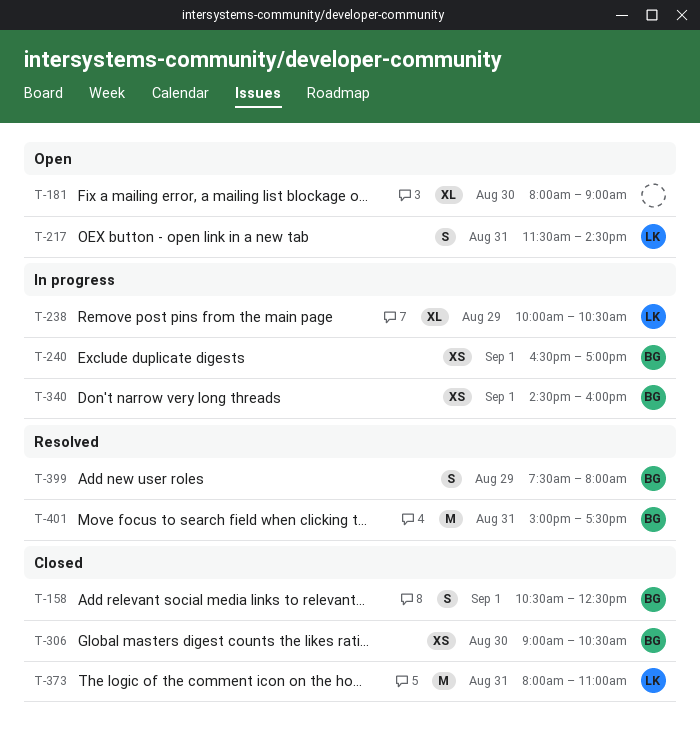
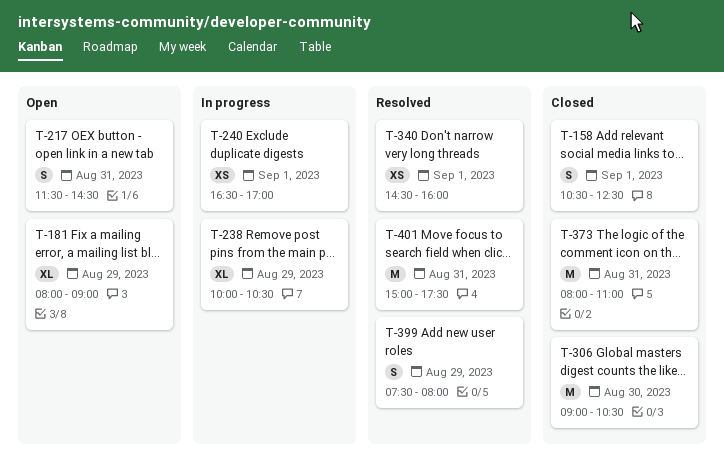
T-181, day: Aug 30 -> Aug 29
T-306, estimate: XS -> M
T-340, status: In progress -> Resolved

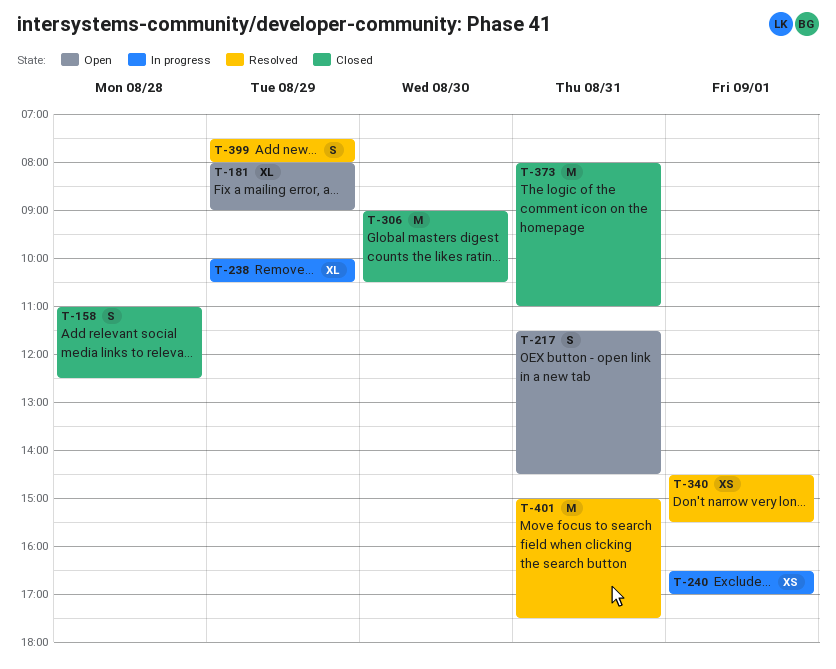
T-158, day: Sep 1 -> Aug 28
T-158, begins: 10:30 -> 11:00
T-340, ends: 16:00 -> 15:30

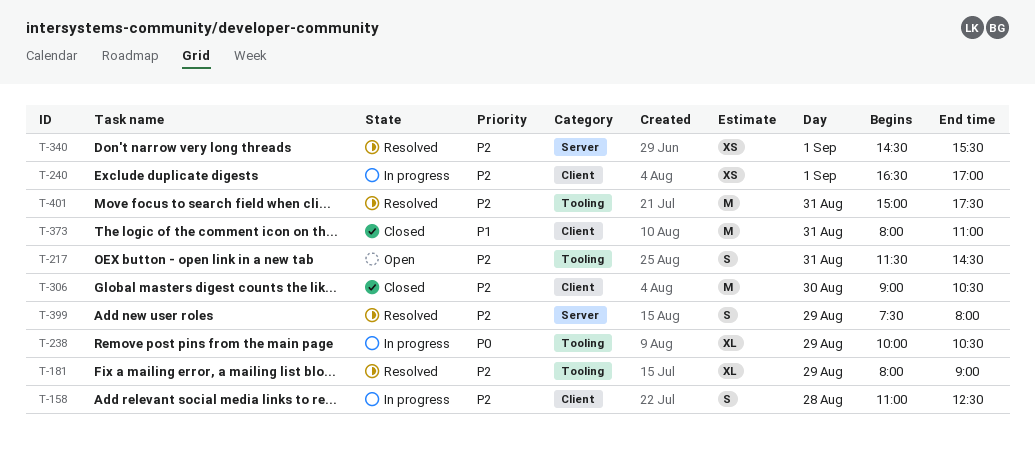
T-158, status: Closed -> In progress
T-181, status: Open -> Resolved

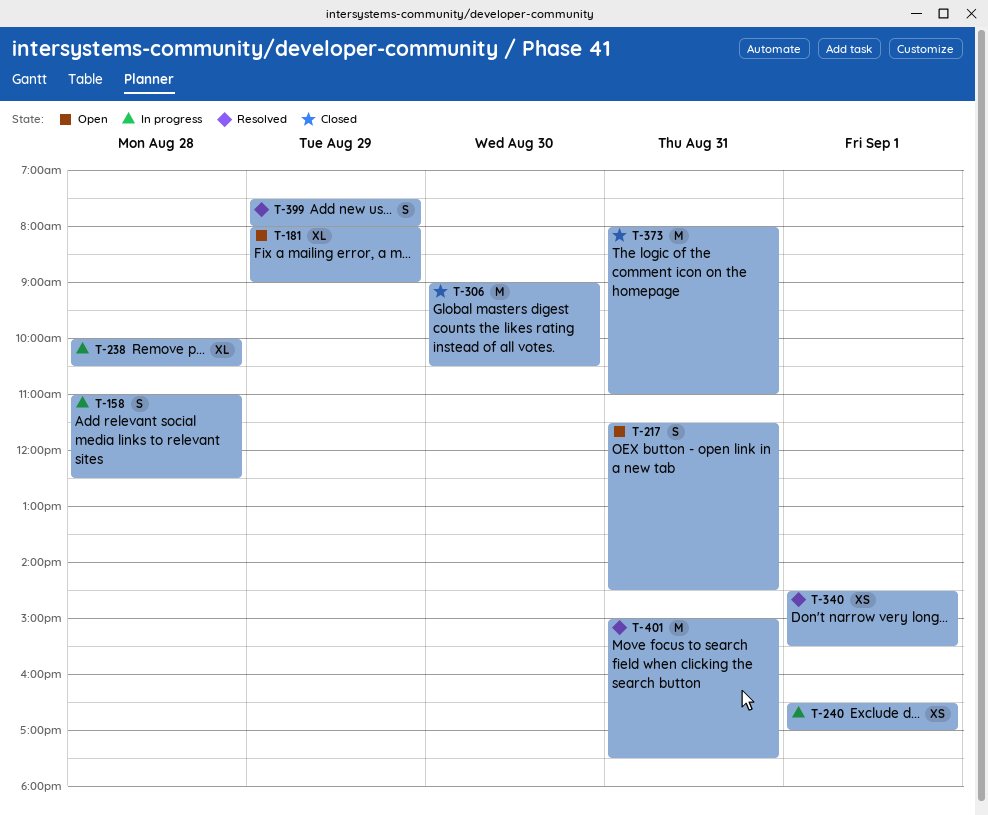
T-181, status: Resolved -> Open
T-238, day: Aug 29 -> Aug 28

